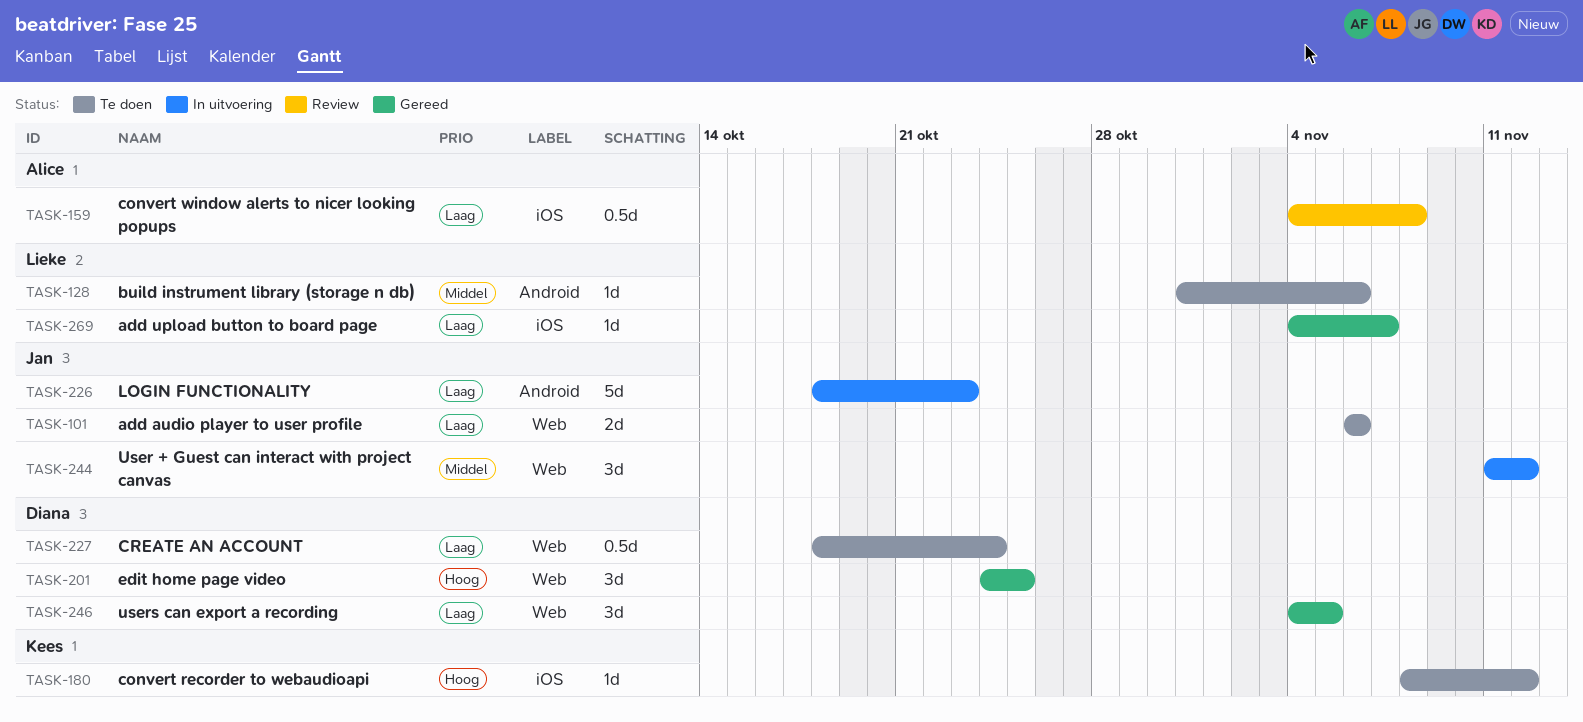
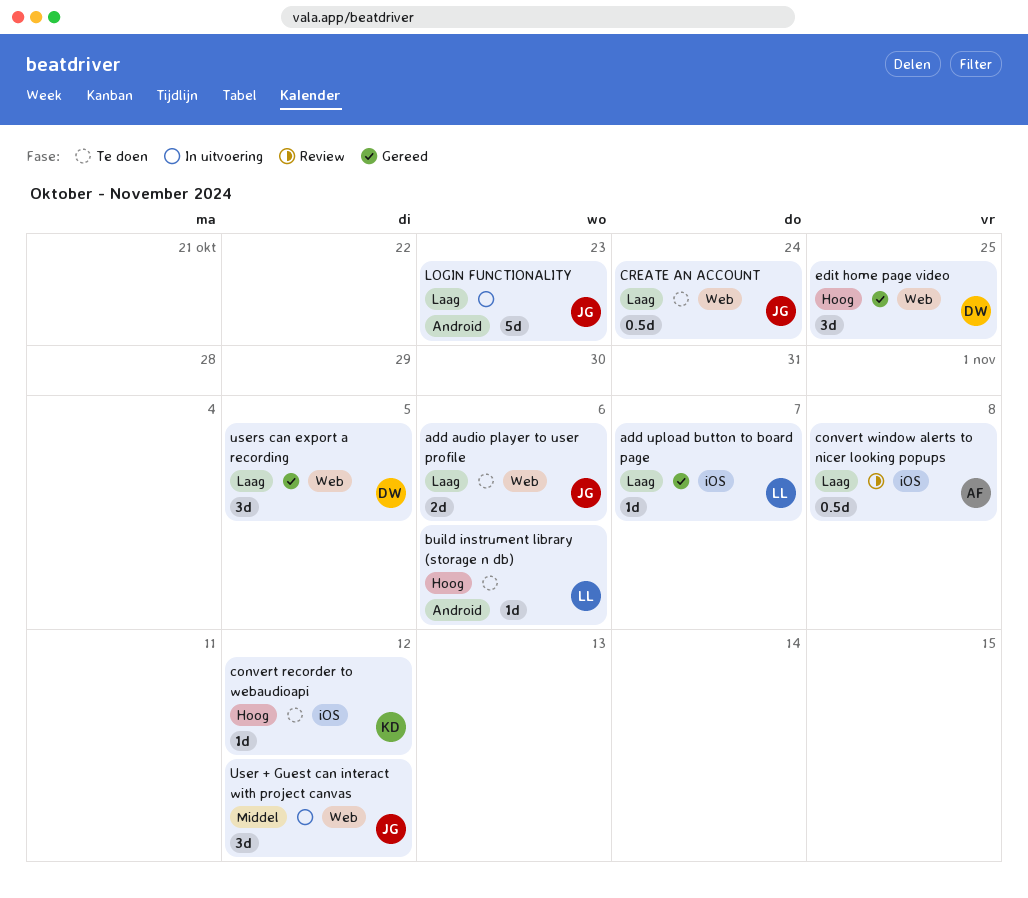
build instrument library (storage n db), priority: Middel -> Hoog
CREATE AN ACCOUNT, owner: Diana -> Jan

